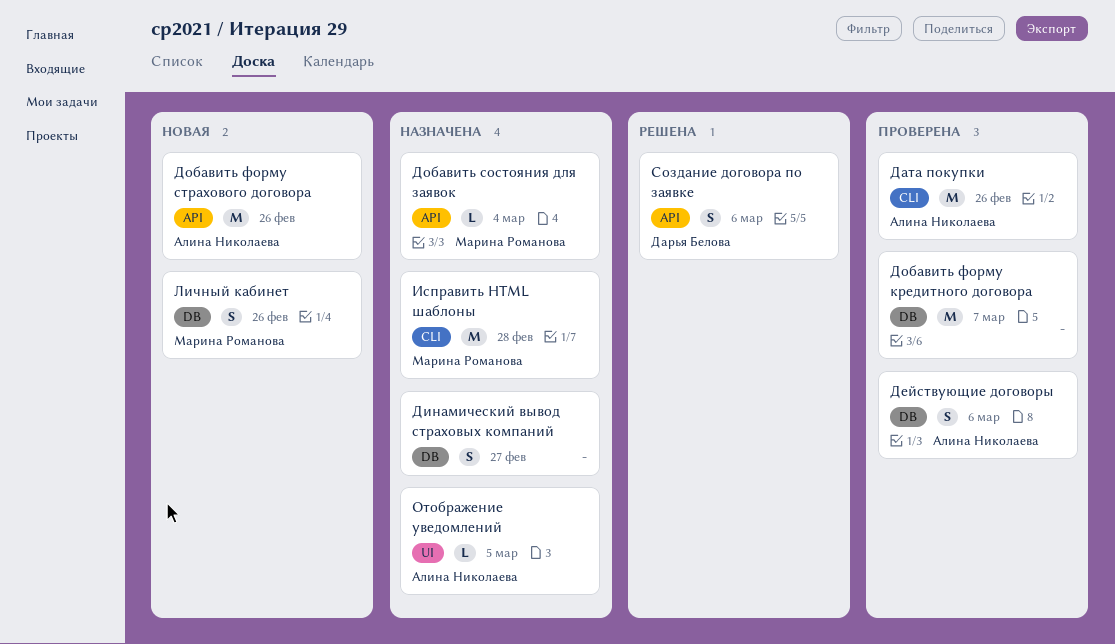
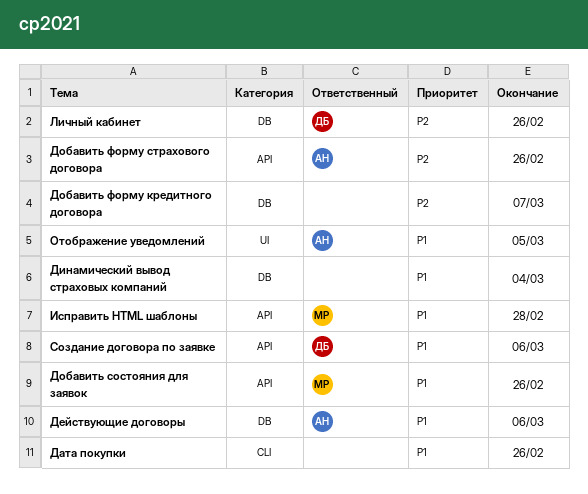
Дата покупки, owner: Алина Николаева -> none
Динамический вывод страховых компаний, due: Feb 27 -> Mar 4
Добавить состояния для заявок, due: Mar 4 -> Feb 26
Исправить HTML шаблоны, label: CLI -> API
Личный кабинет, owner: Марина Романова -> Дарья Белова

